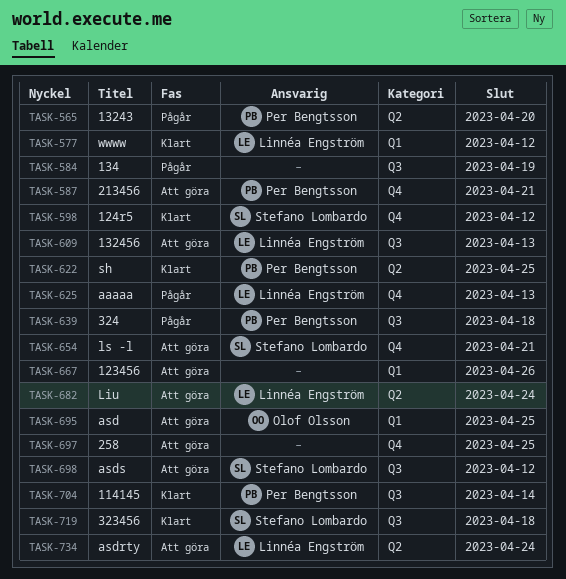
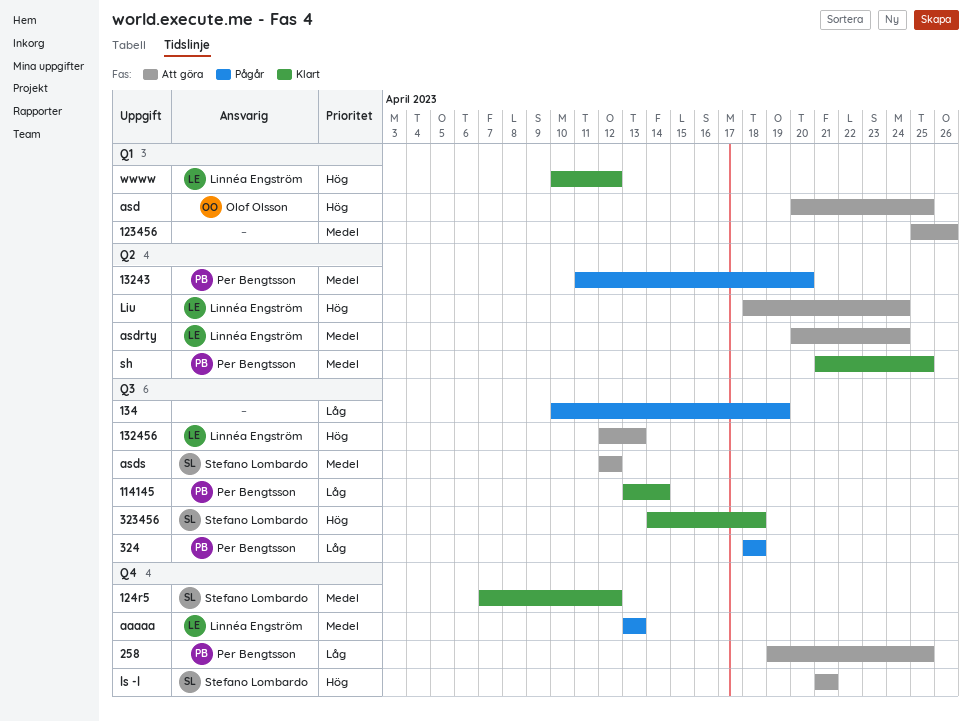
213456: present -> none
258, owner: none -> Per Bengtsson

